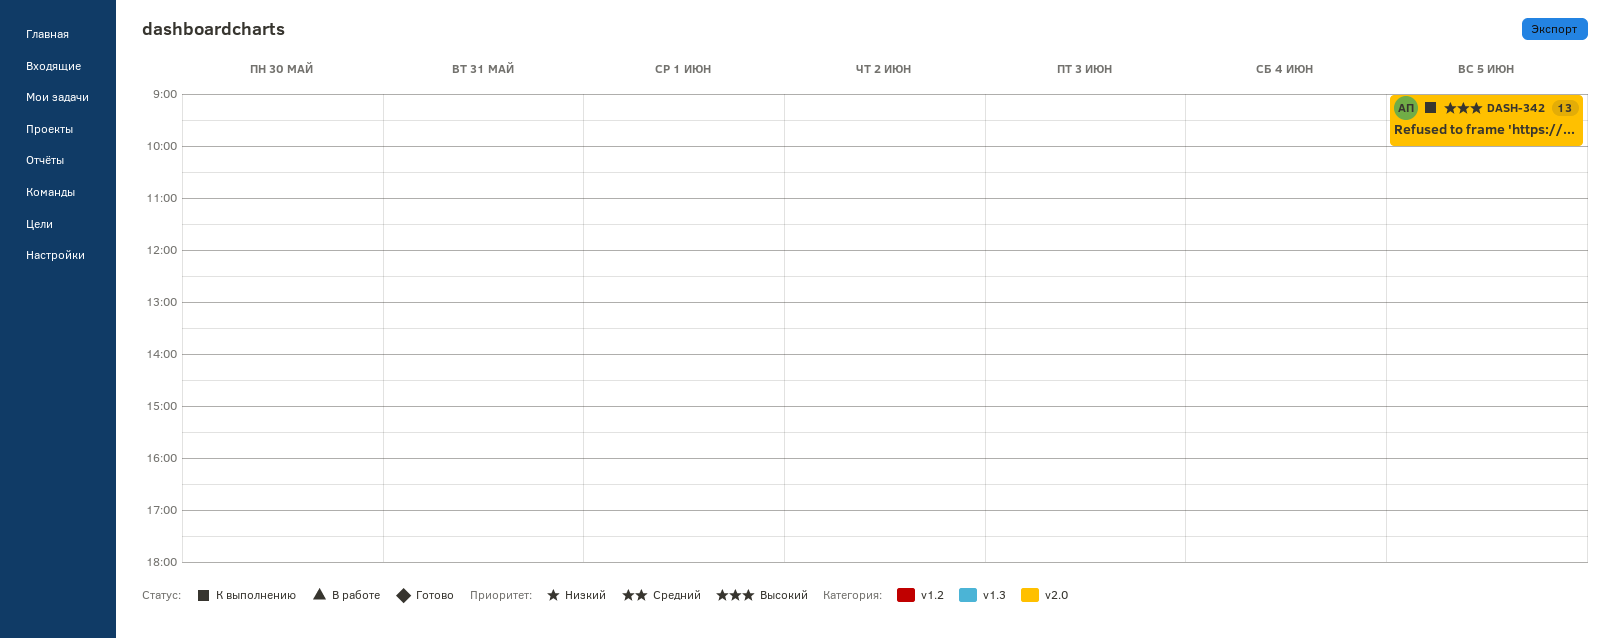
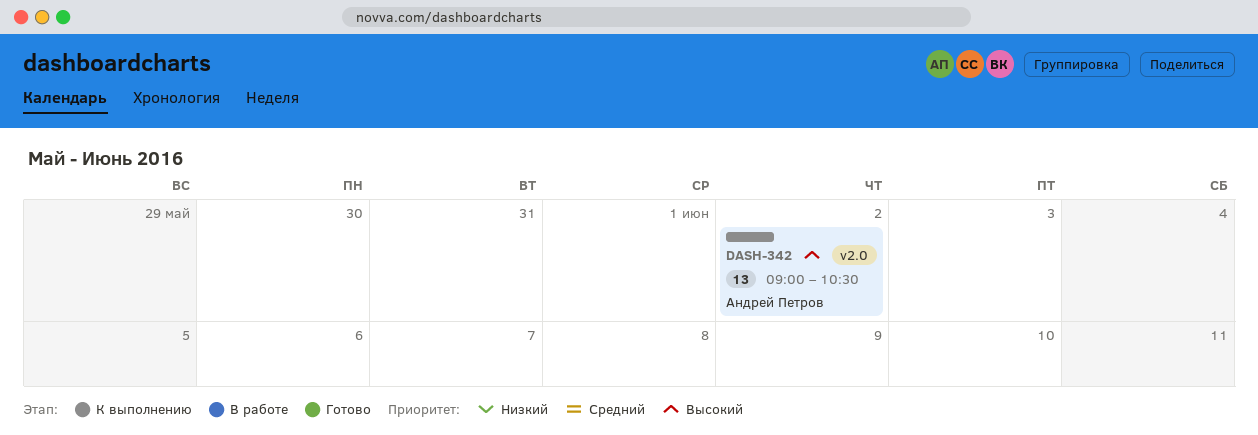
DASH-342, day: Jun 5 -> Jun 2
DASH-342, ends: 10:00 -> 10:30

